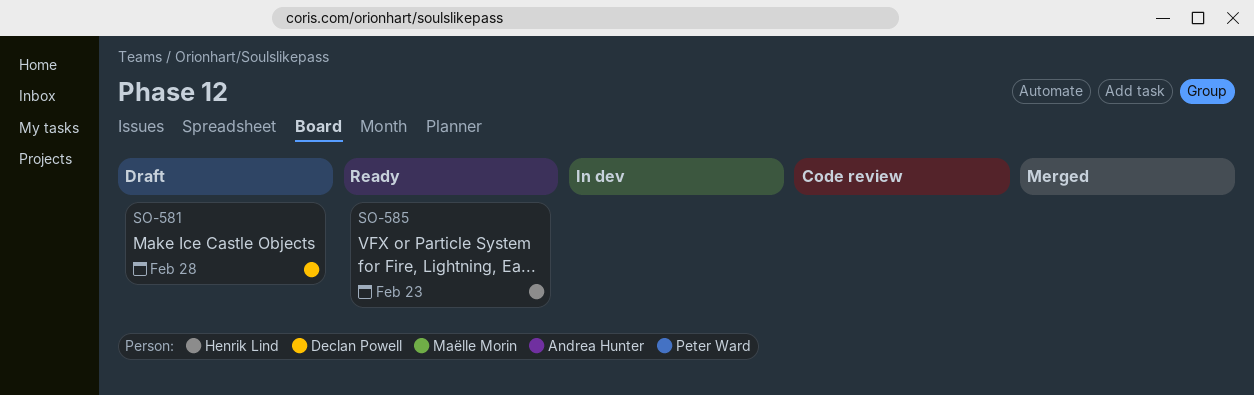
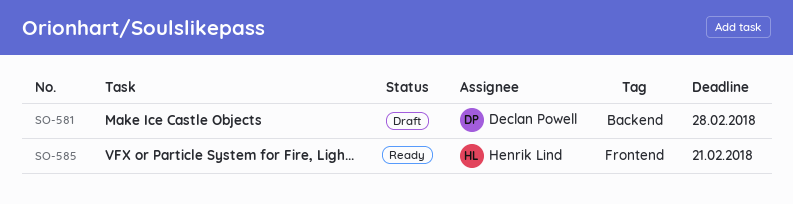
SO-585, due: Feb 23 -> Feb 21

